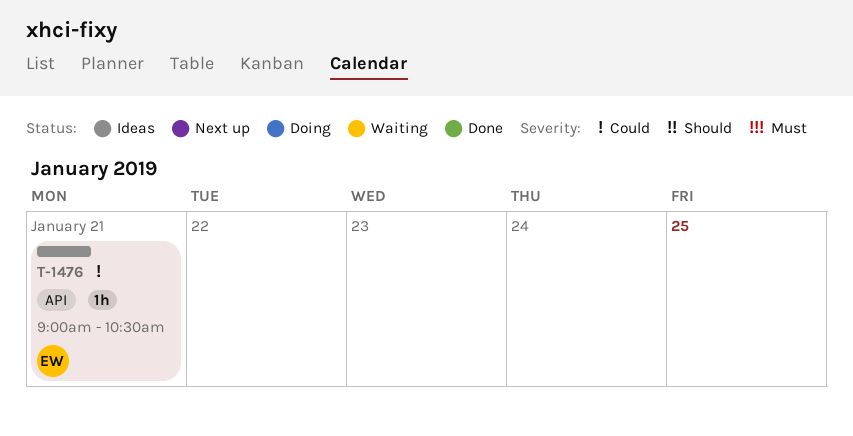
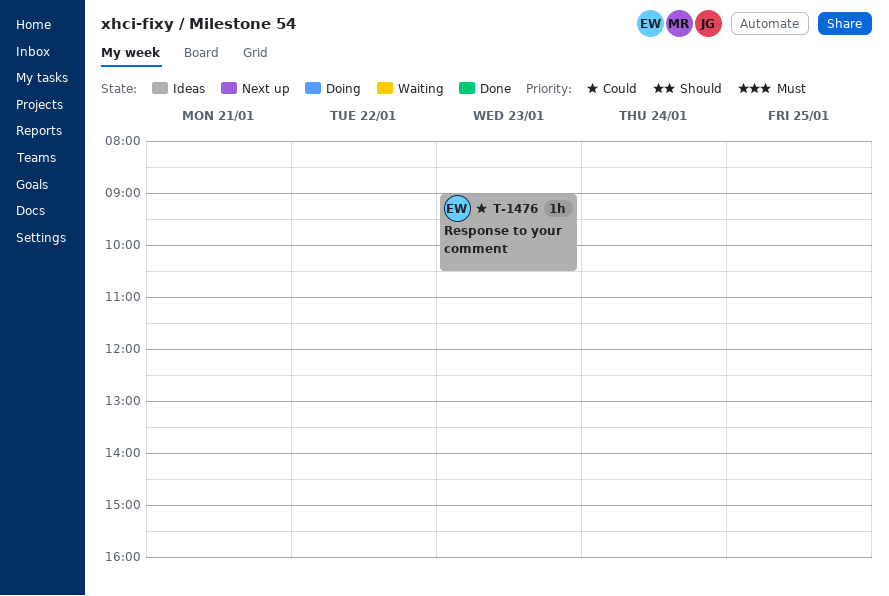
T-1476, day: Jan 21 -> Jan 23

